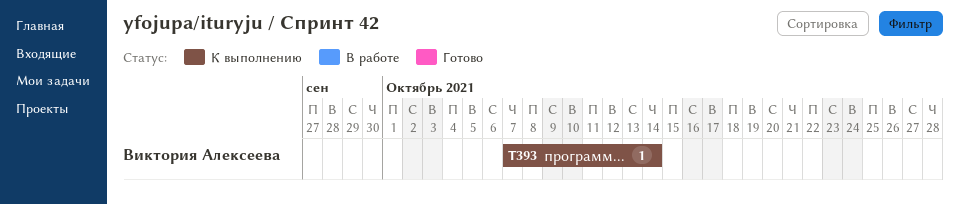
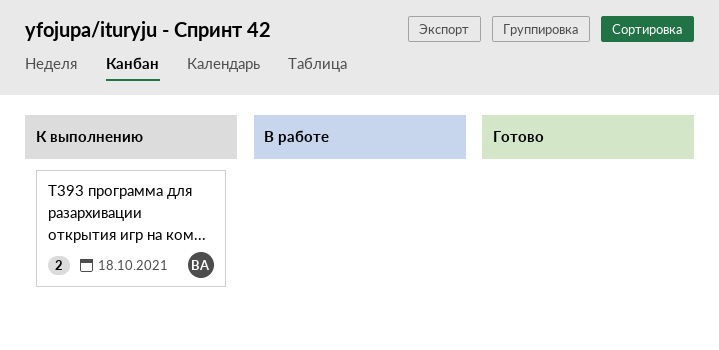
T393, estimate: 1 -> 2
T393, due: Oct 14 -> Oct 18

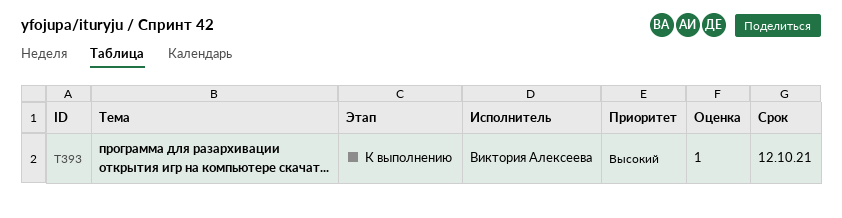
T393, estimate: 2 -> 1
T393, due: Oct 18 -> Oct 12

